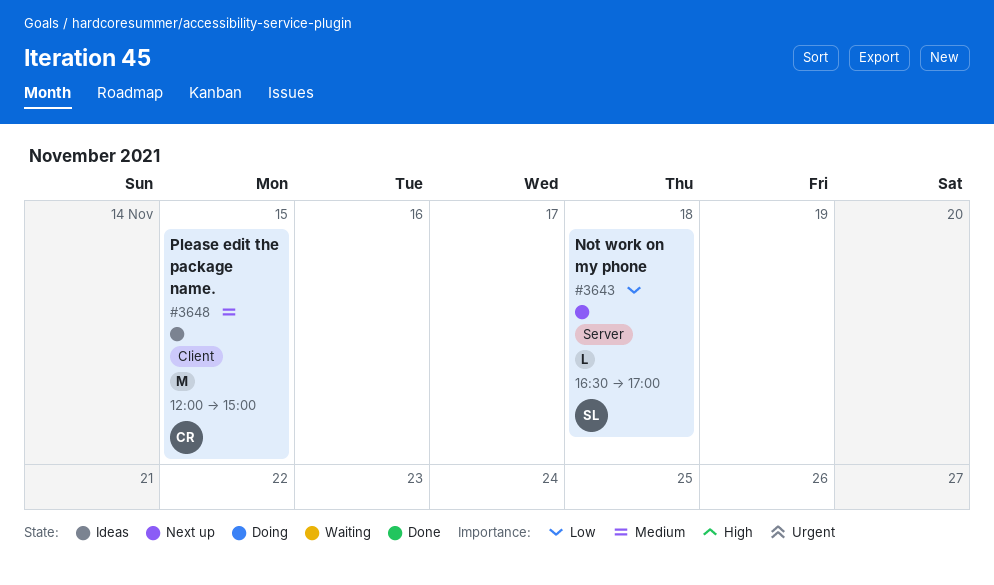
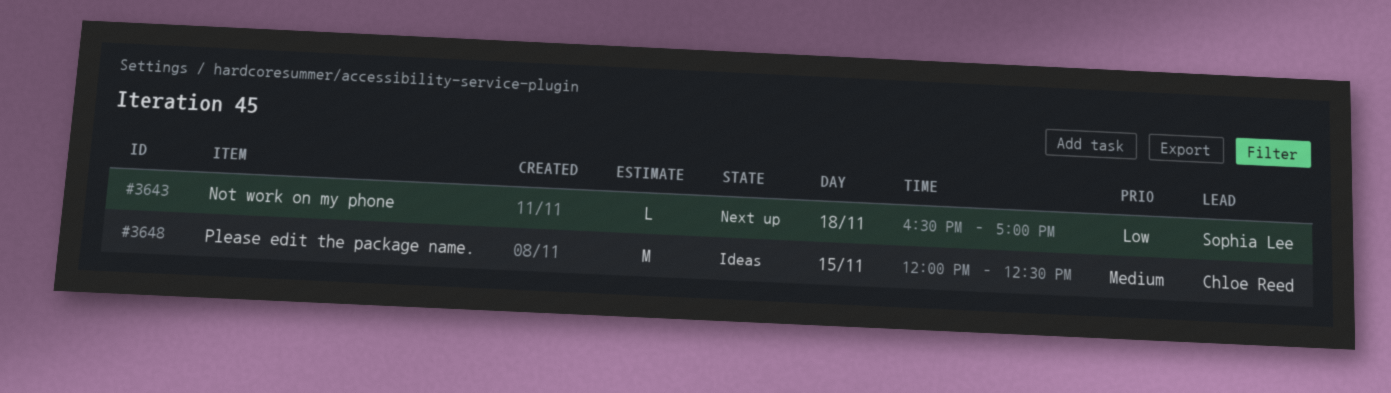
#3648, ends: 15:00 -> 12:30

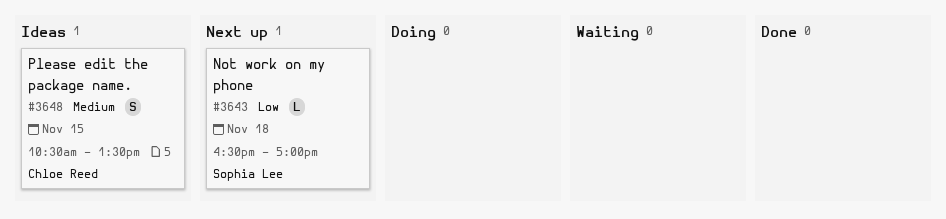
#3648, estimate: M -> S
#3648, begins: 12:00 -> 10:30
#3648, ends: 12:30 -> 13:30

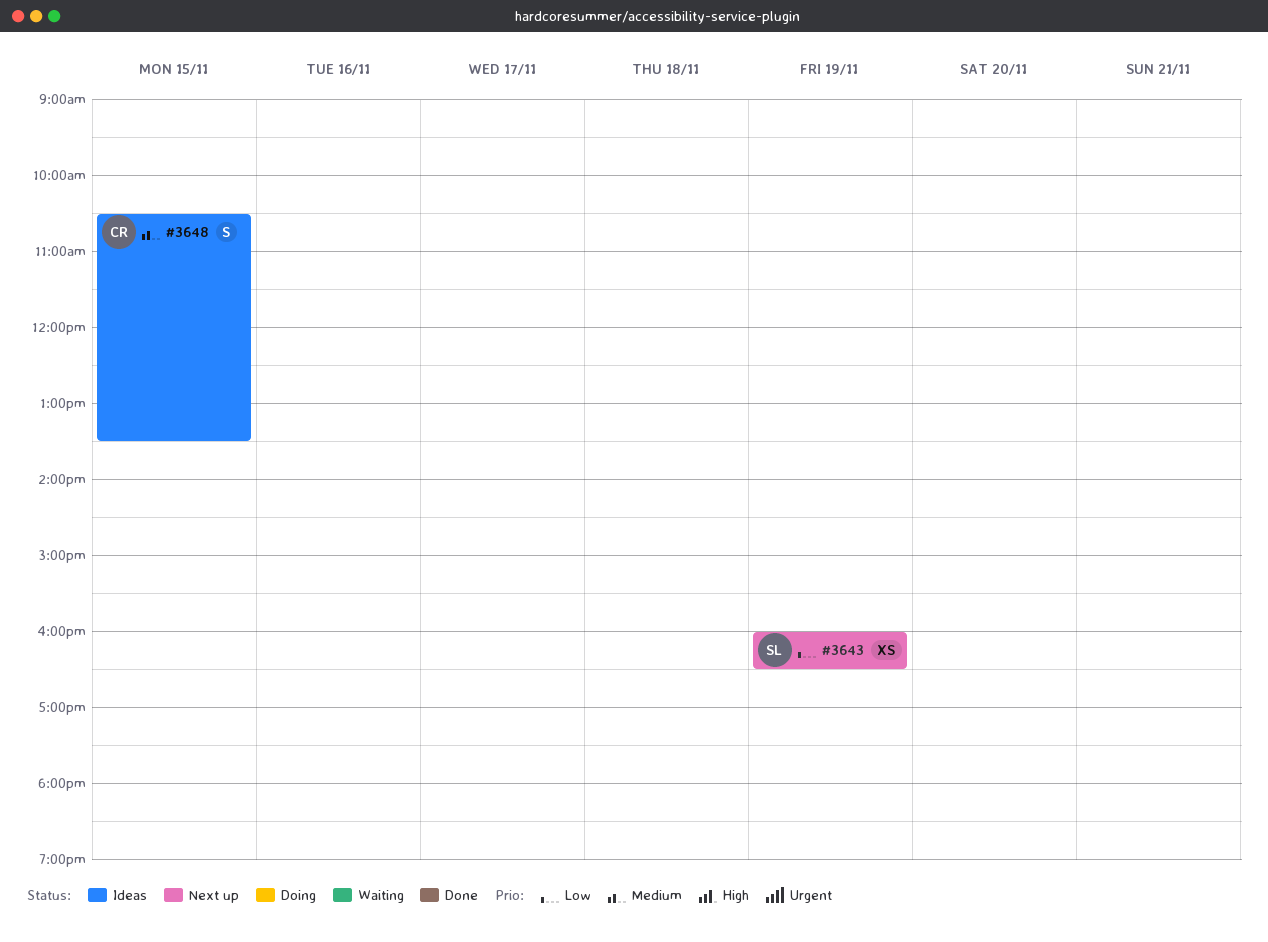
#3643, estimate: L -> XS
#3643, day: Nov 18 -> Nov 19
#3643, begins: 16:30 -> 16:00
#3643, ends: 17:00 -> 16:30

